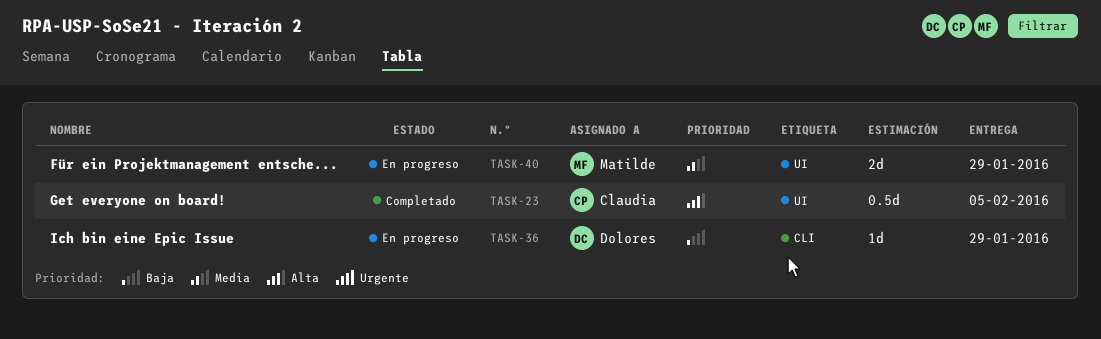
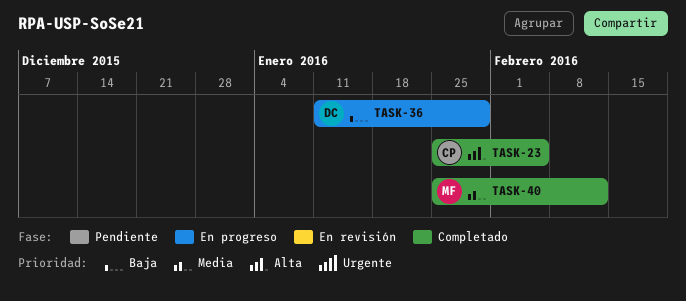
TASK-40, status: En progreso -> Completado
TASK-40, due: Jan 29 -> Feb 12

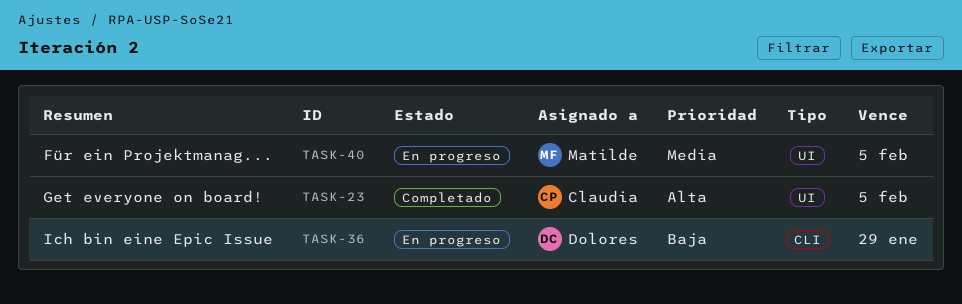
TASK-40, status: Completado -> En progreso
TASK-40, due: Feb 12 -> Feb 5

